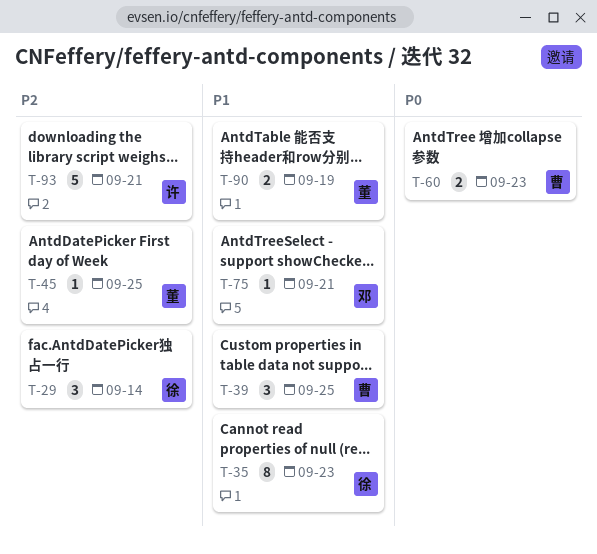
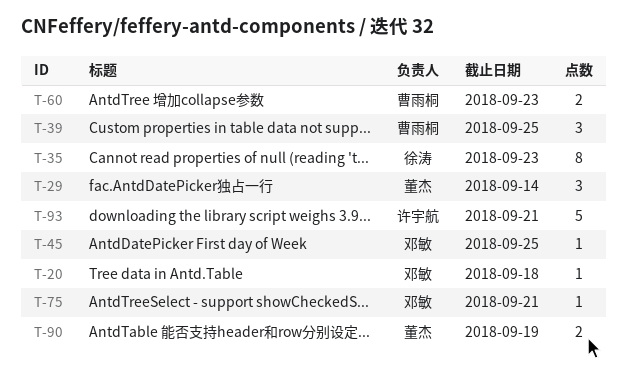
T-20: none -> present
T-29, owner: 徐涛 -> 董杰
T-45, owner: 董杰 -> 邓敏

